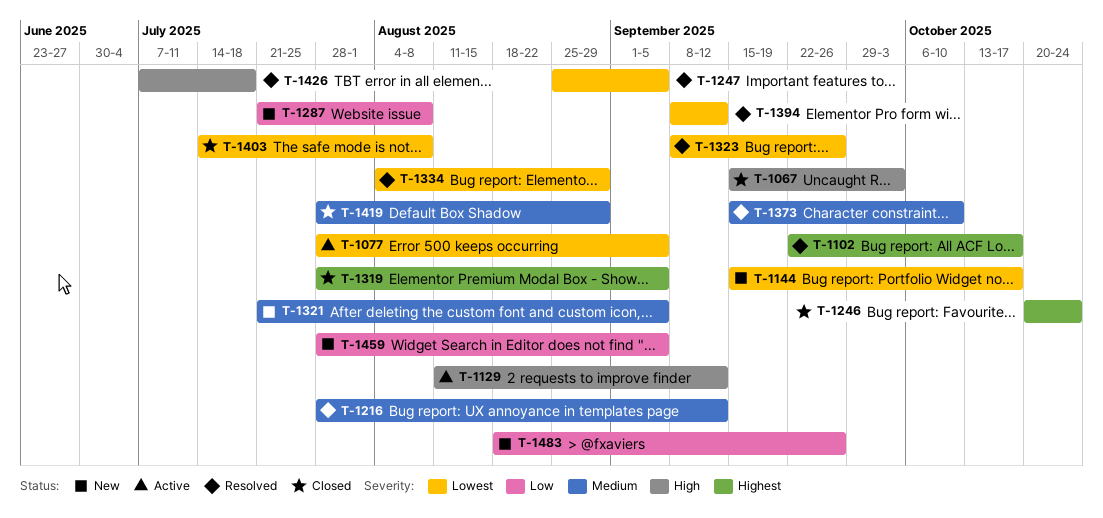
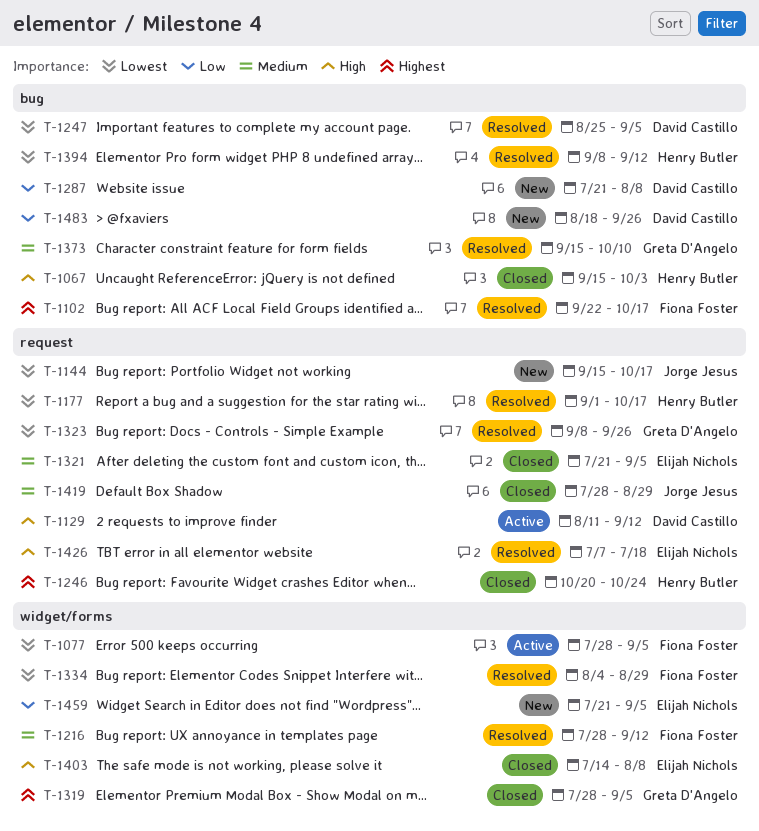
T-1177: none -> present
T-1321, status: New -> Closed
T-1403, priority: Lowest -> High
T-1459, start: Jul 28 -> Jul 21

